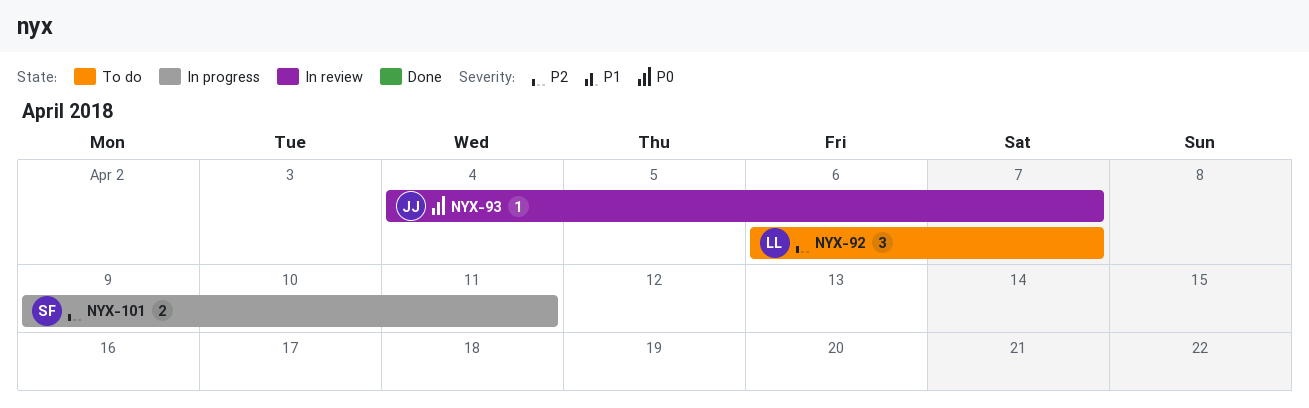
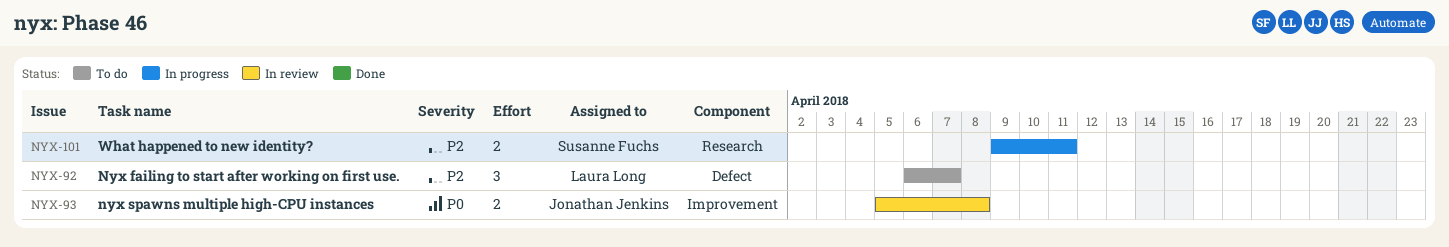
NYX-93, estimate: 1 -> 2
NYX-93, start: Apr 4 -> Apr 5
NYX-93, due: Apr 7 -> Apr 8

